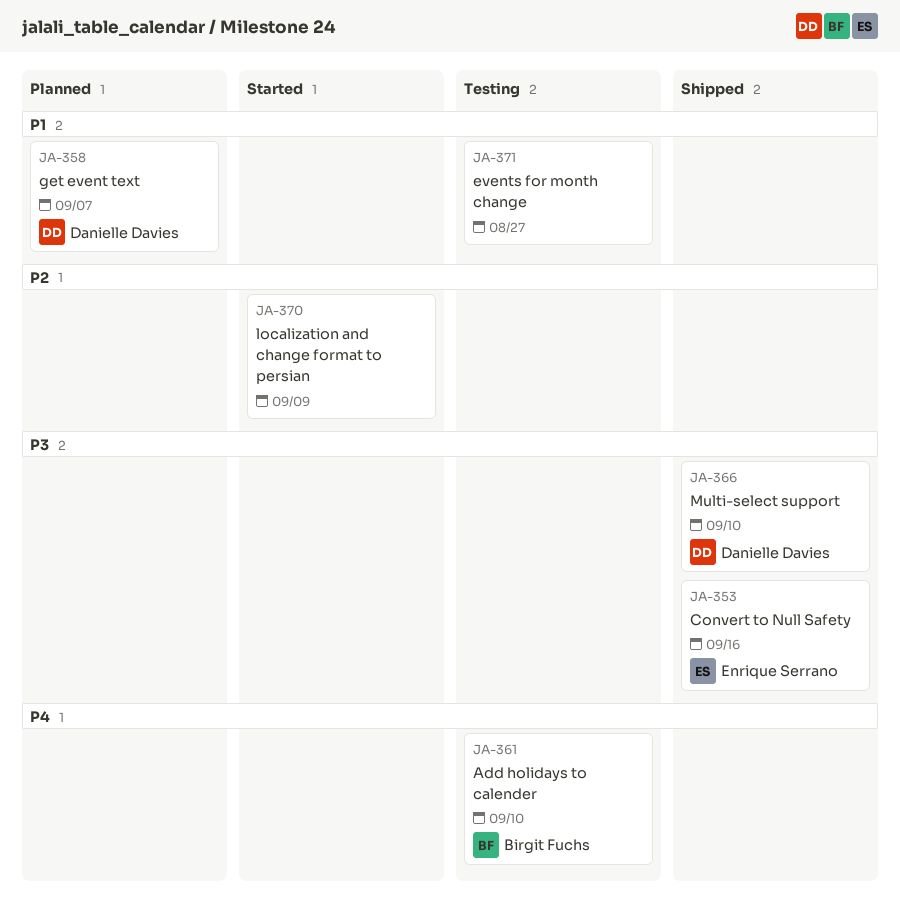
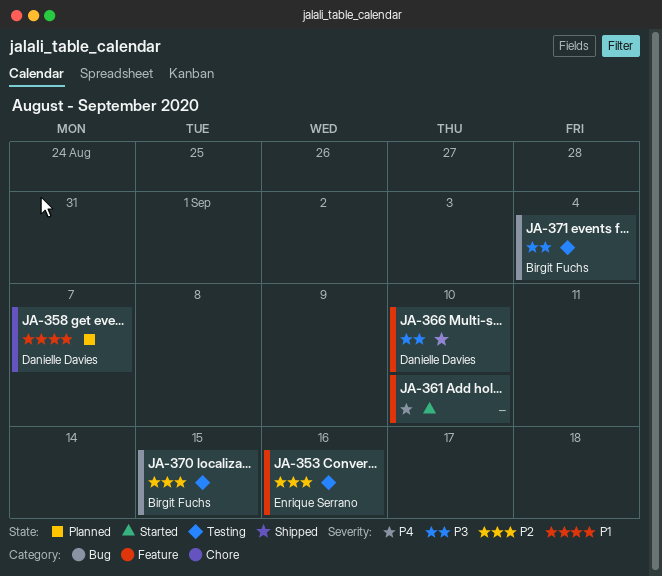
JA-353, status: Shipped -> Testing
JA-353, priority: P3 -> P2
JA-361, status: Testing -> Started
JA-361, owner: Birgit Fuchs -> none
JA-370, status: Started -> Testing
JA-370, owner: none -> Birgit Fuchs
JA-370, due: Sep 9 -> Sep 15
JA-371, owner: none -> Birgit Fuchs
JA-371, priority: P1 -> P3
JA-371, due: Aug 27 -> Sep 4

